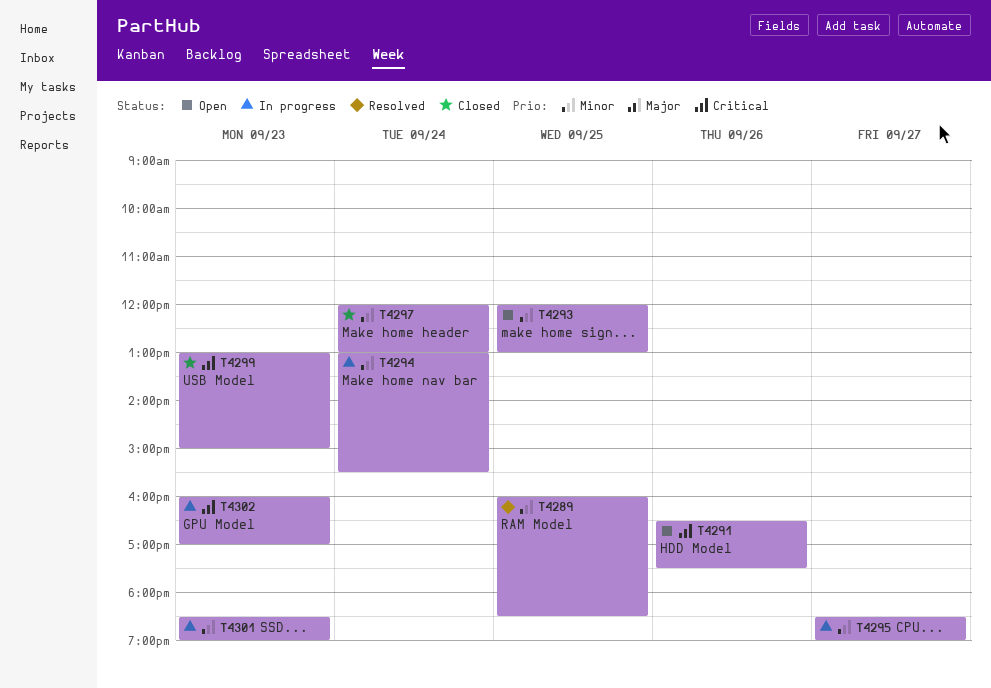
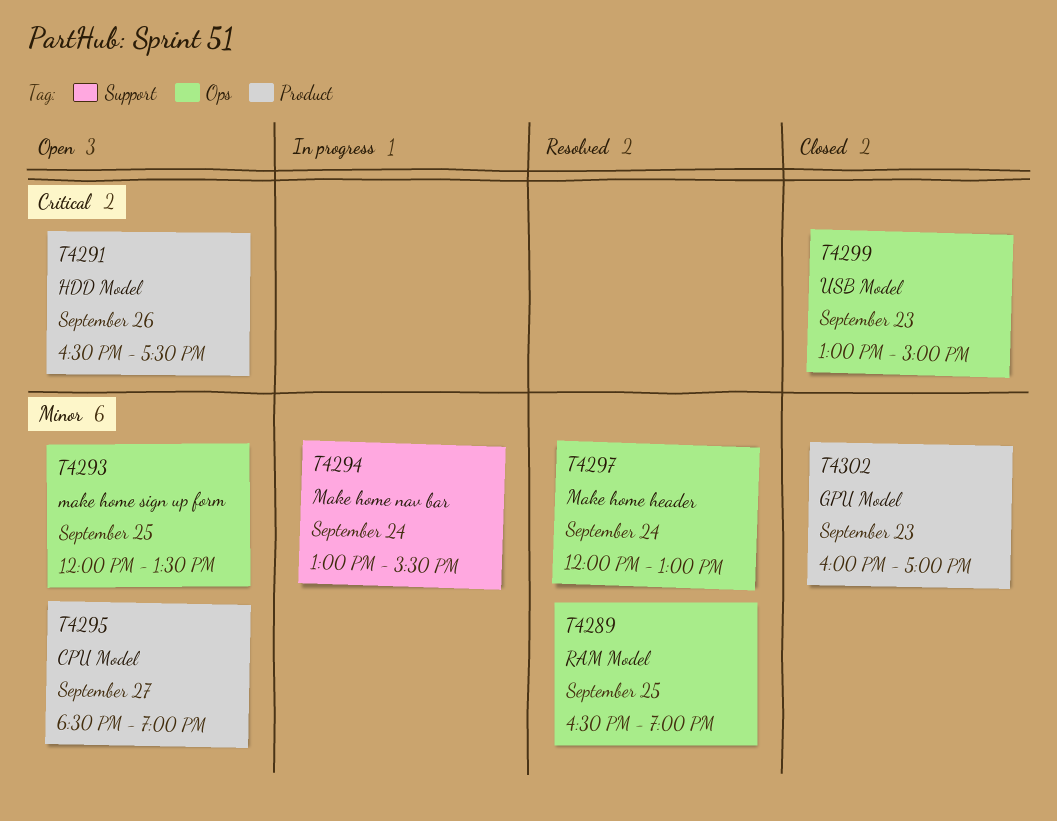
T4289, begins: 16:00 -> 16:30
T4289, ends: 18:30 -> 19:00
T4293, ends: 13:00 -> 13:30
T4295, status: In progress -> Open
T4297, status: Closed -> Resolved
T4301: present -> none
T4302, status: In progress -> Closed
T4302, priority: Critical -> Minor

